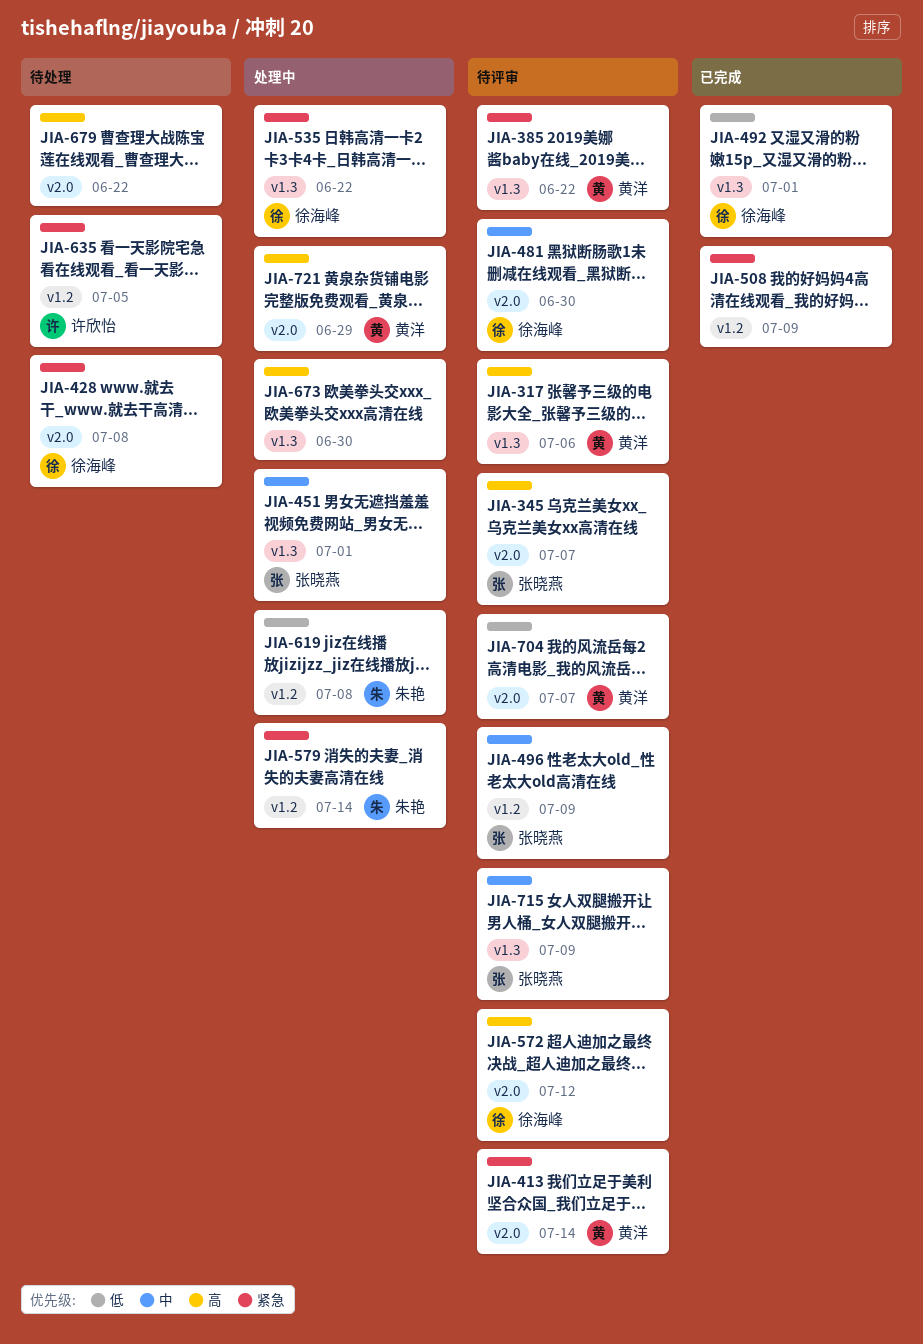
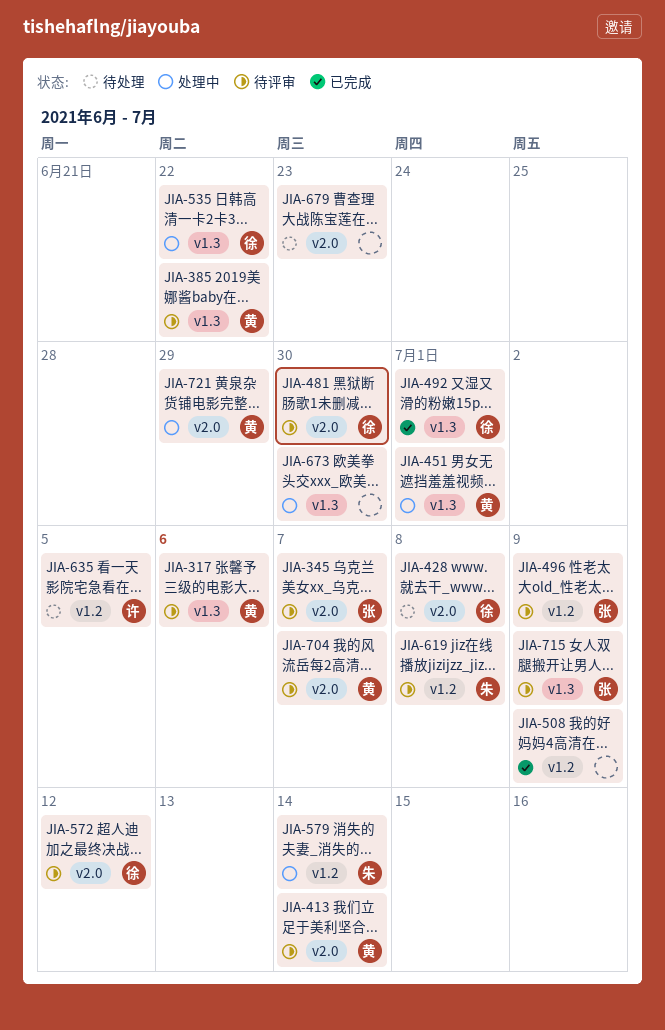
JIA-451, owner: 张晓燕 -> 黄洋
JIA-619, status: 处理中 -> 待评审
JIA-679, due: Jun 22 -> Jun 23

